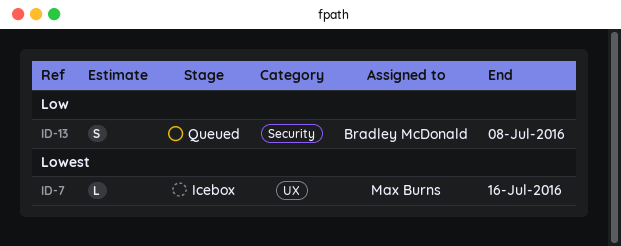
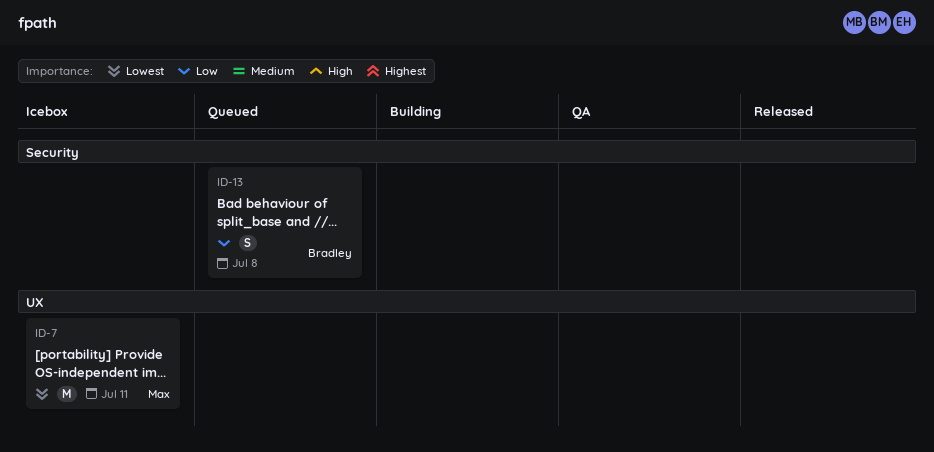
ID-7, estimate: L -> M
ID-7, due: Jul 16 -> Jul 11

